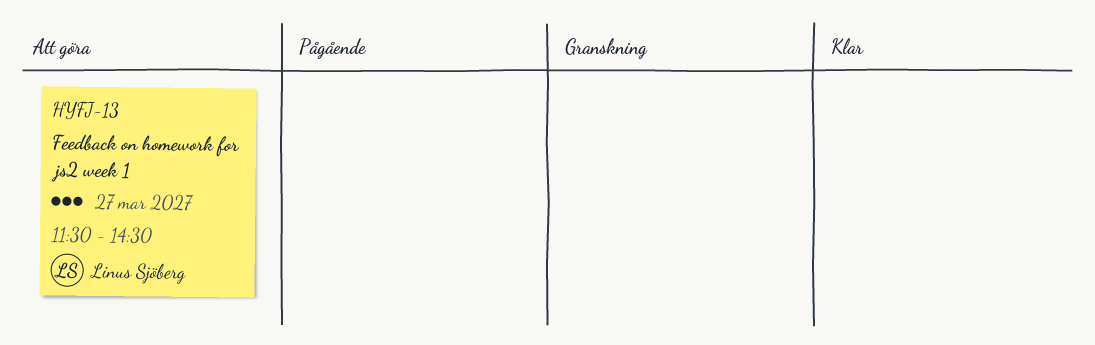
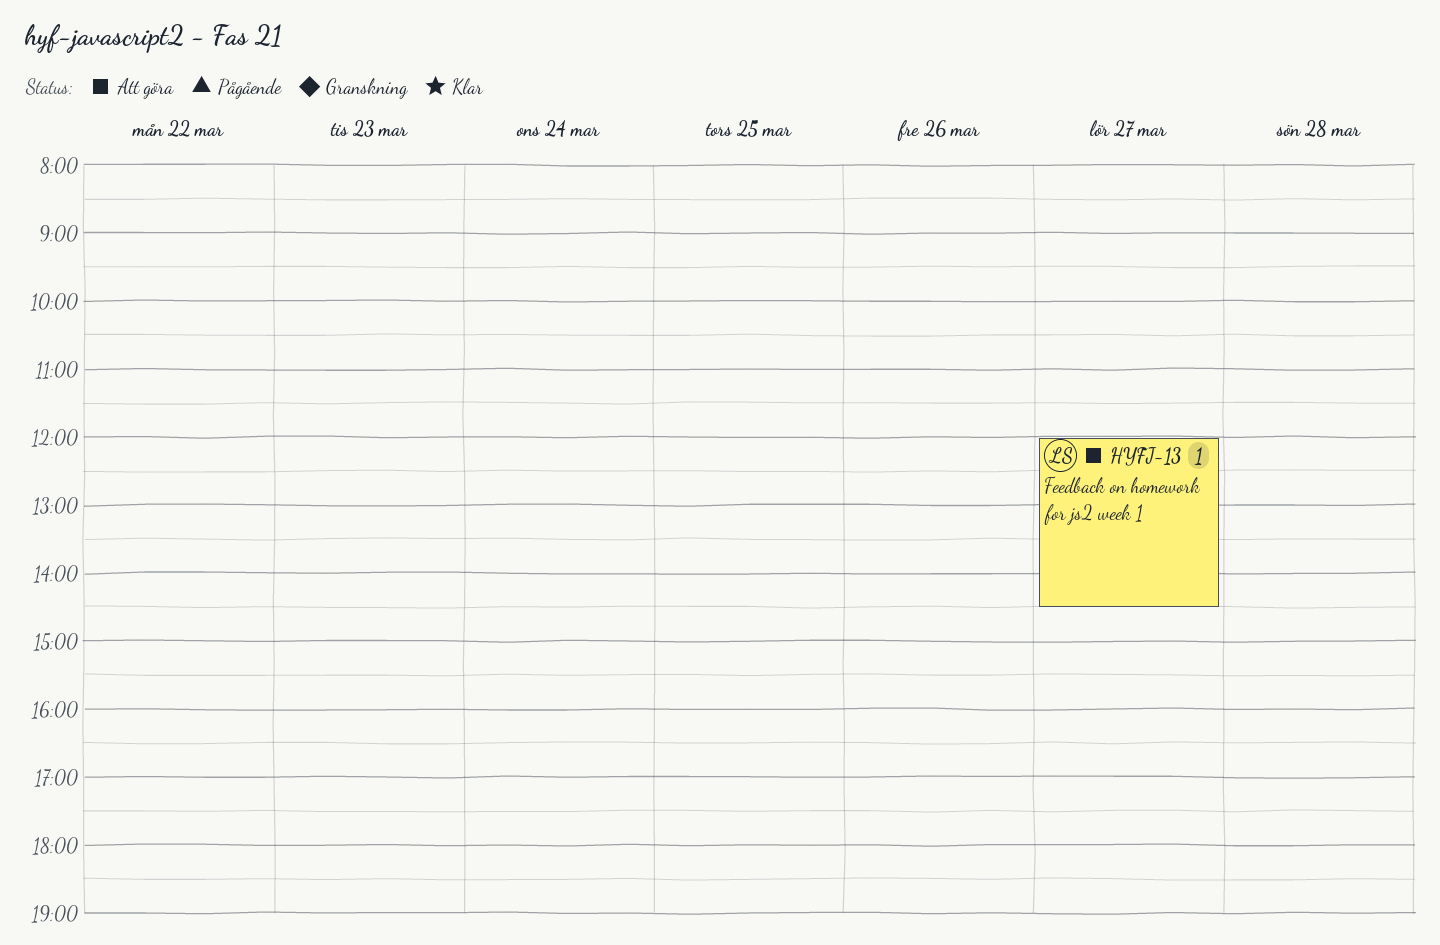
HYFJ-13, estimate: 3 -> 1
HYFJ-13, begins: 11:30 -> 12:00

